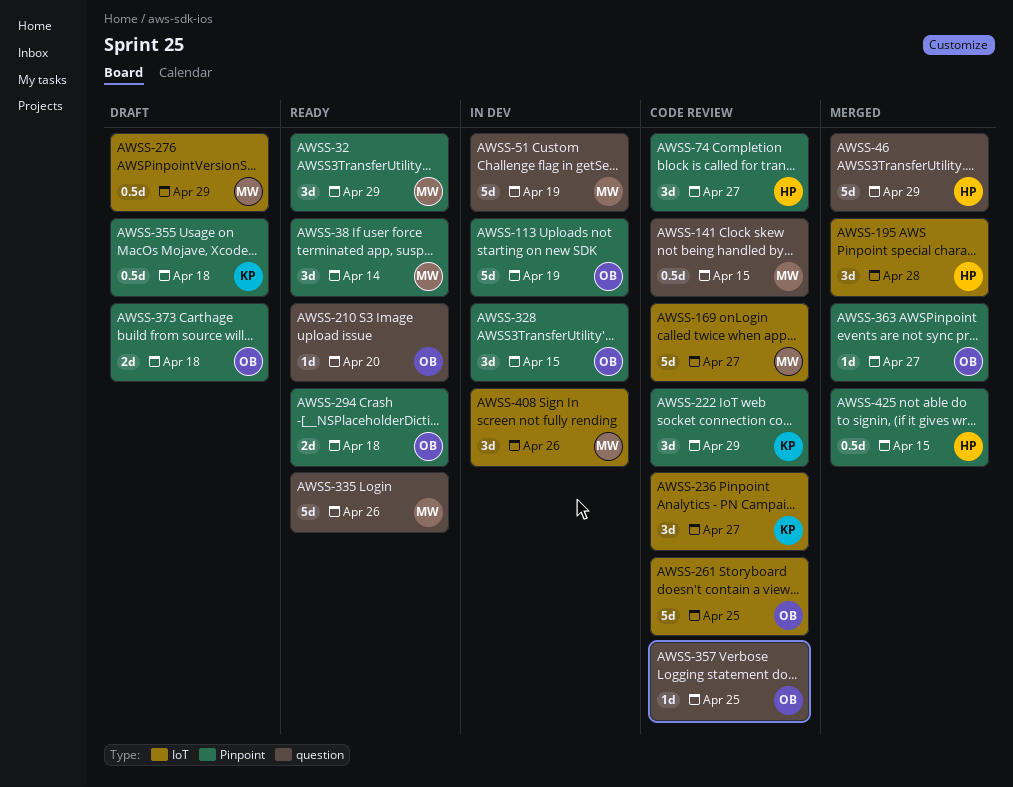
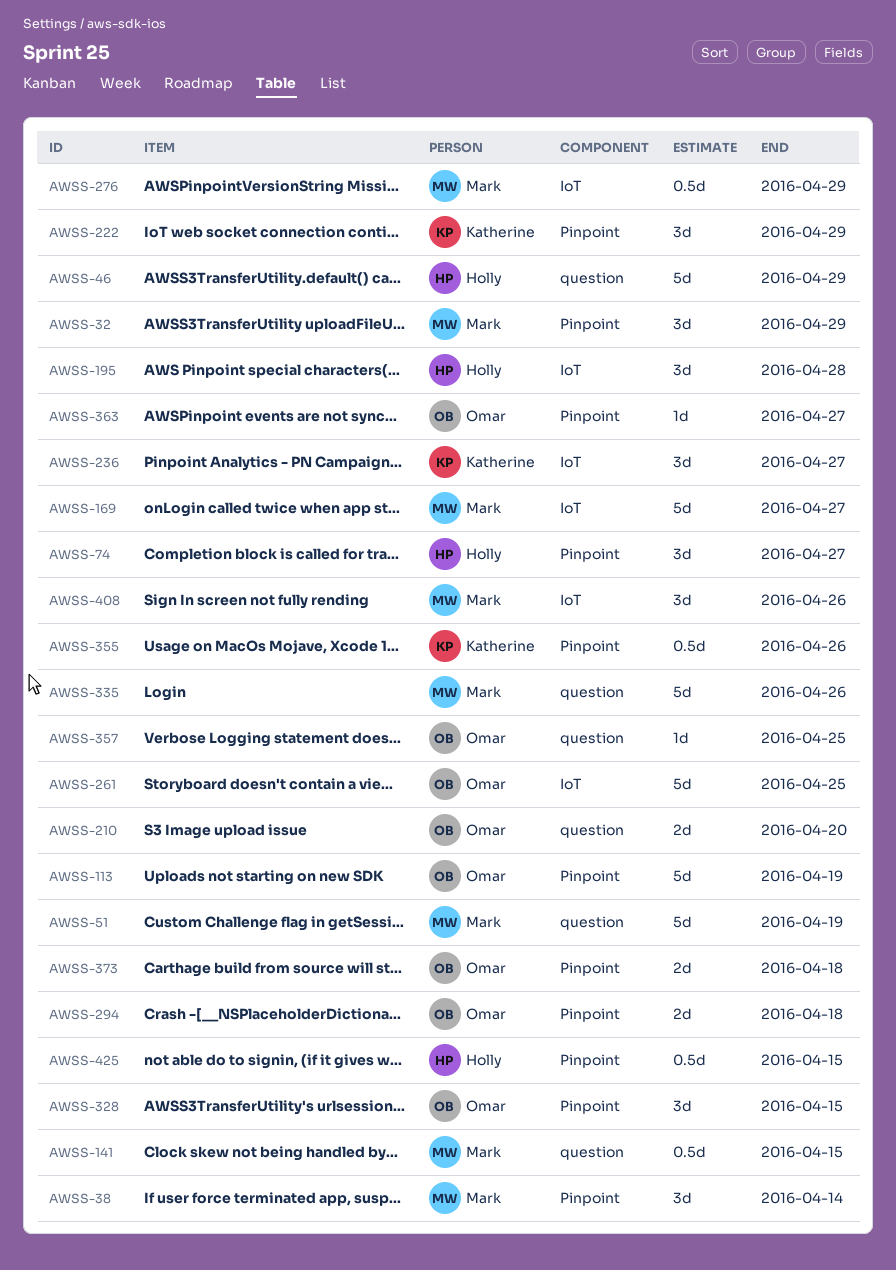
AWSS-210, estimate: 1d -> 2d
AWSS-355, due: Apr 18 -> Apr 26

